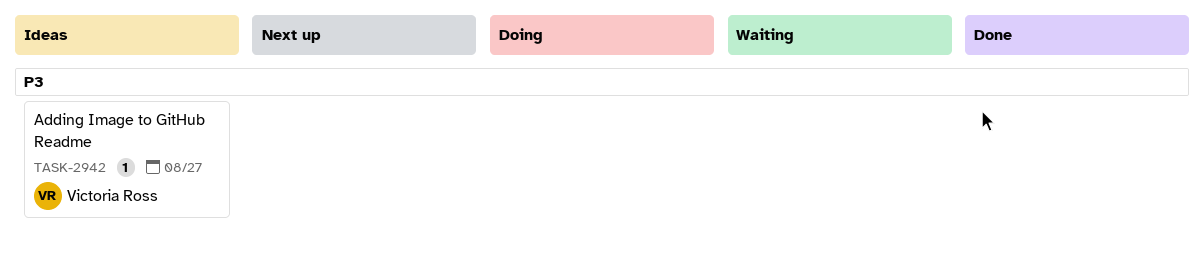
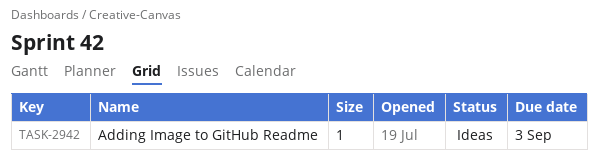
TASK-2942, due: Aug 27 -> Sep 3

